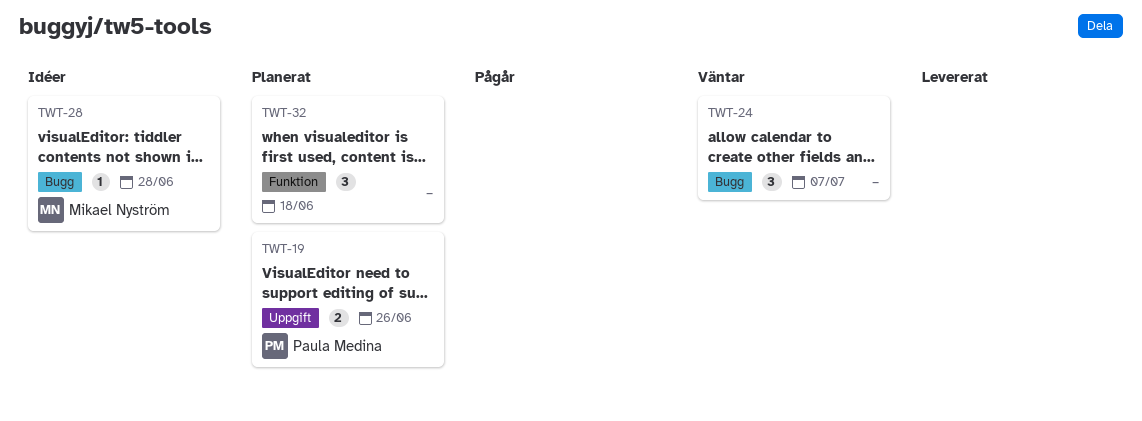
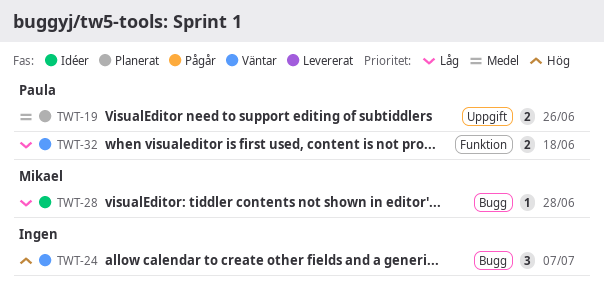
TWT-32, status: Planerat -> Väntar
TWT-32, owner: none -> Paula Medina
TWT-32, estimate: 3 -> 2

